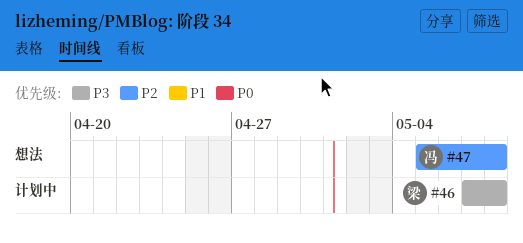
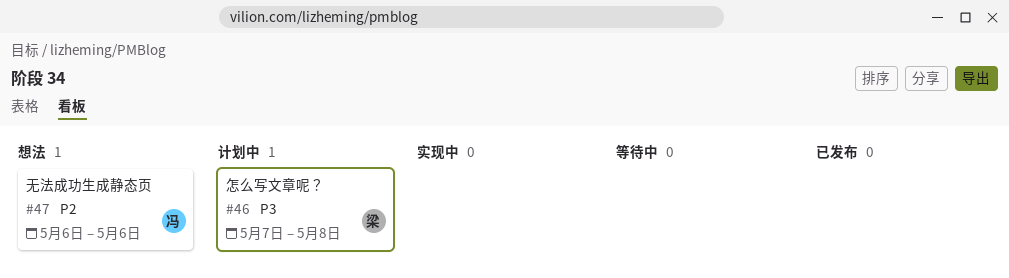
#47, start: May 5 -> May 6
#47, due: May 8 -> May 6

